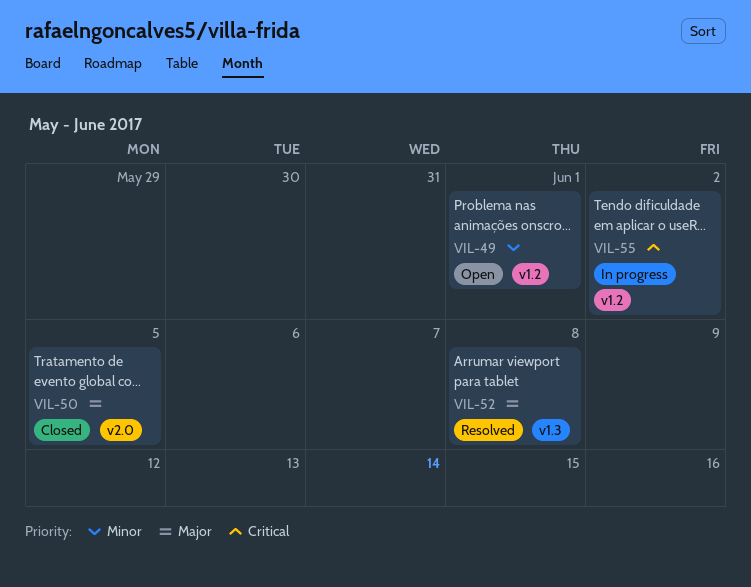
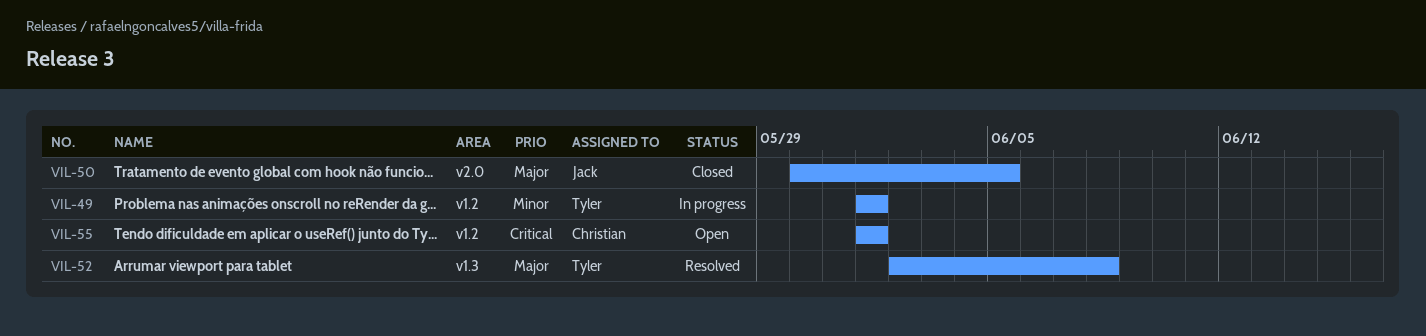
VIL-49, status: Open -> In progress
VIL-55, status: In progress -> Open
VIL-55, due: Jun 2 -> Jun 1

